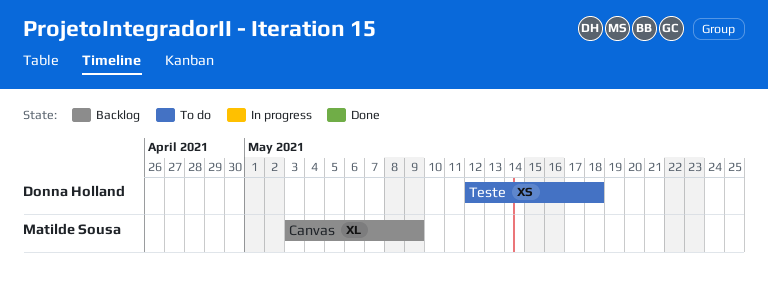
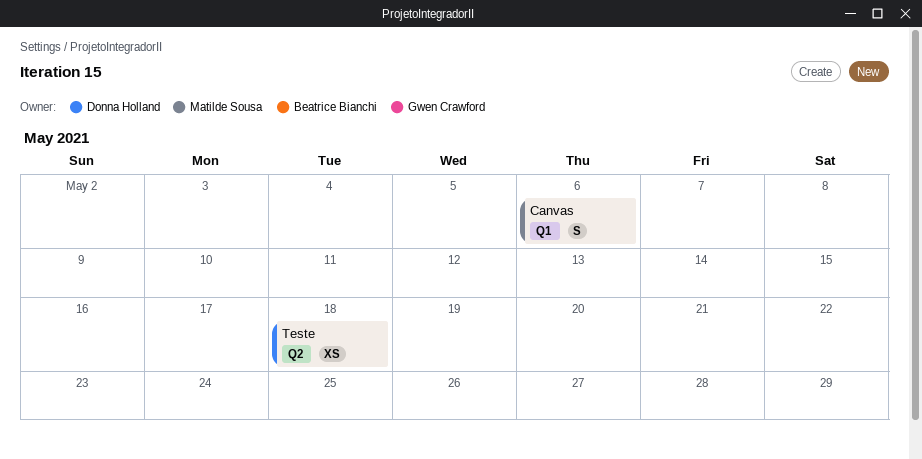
Canvas, estimate: XL -> S
Canvas, due: May 9 -> May 6

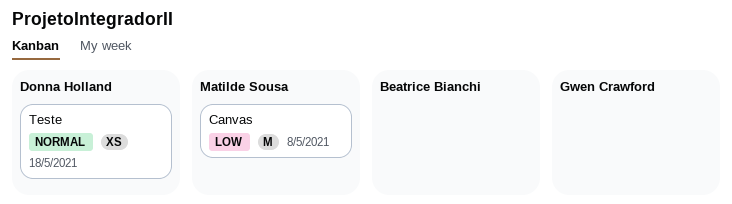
Canvas, estimate: S -> M
Canvas, due: May 6 -> May 8

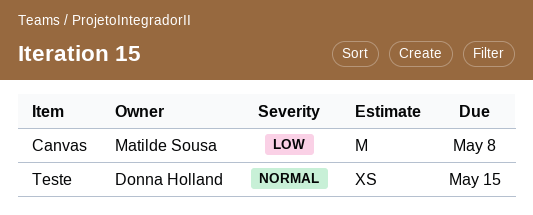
Teste, due: May 18 -> May 15

